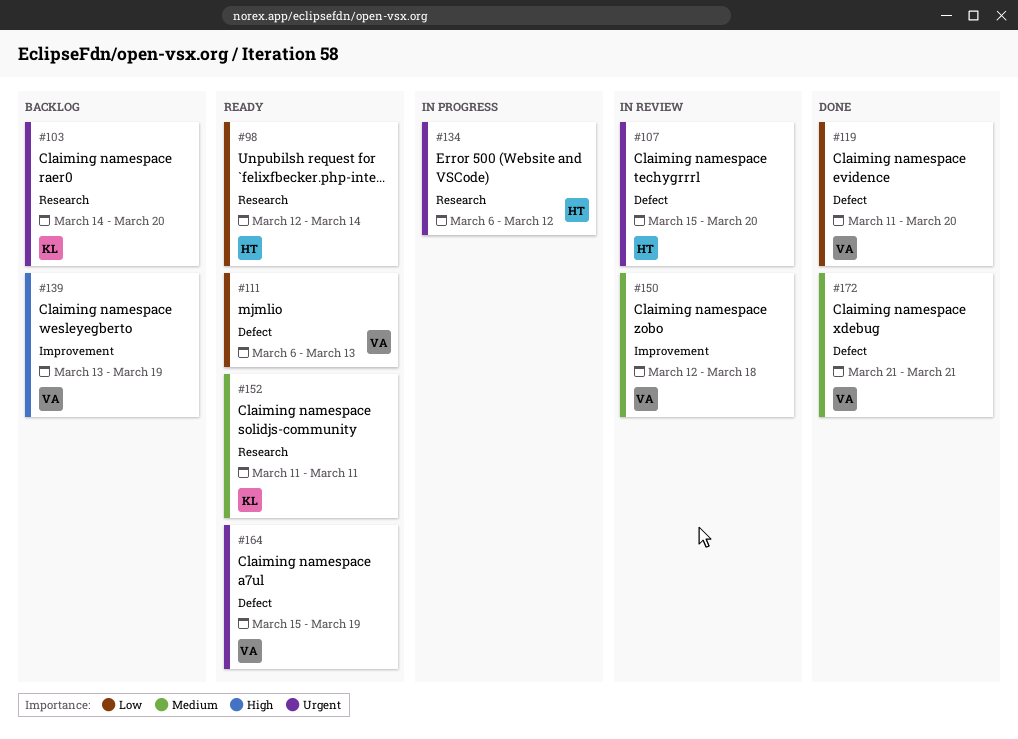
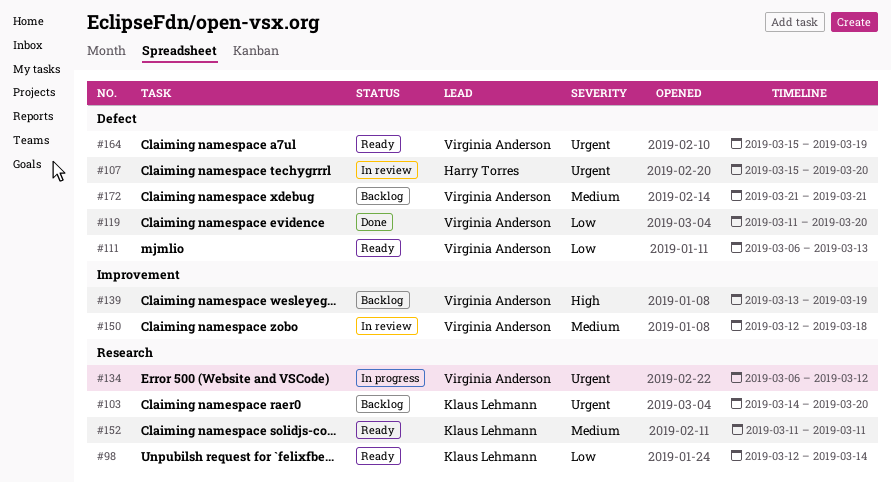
#98, owner: Harry Torres -> Klaus Lehmann
#134, owner: Harry Torres -> Virginia Anderson
#172, status: Done -> Backlog

